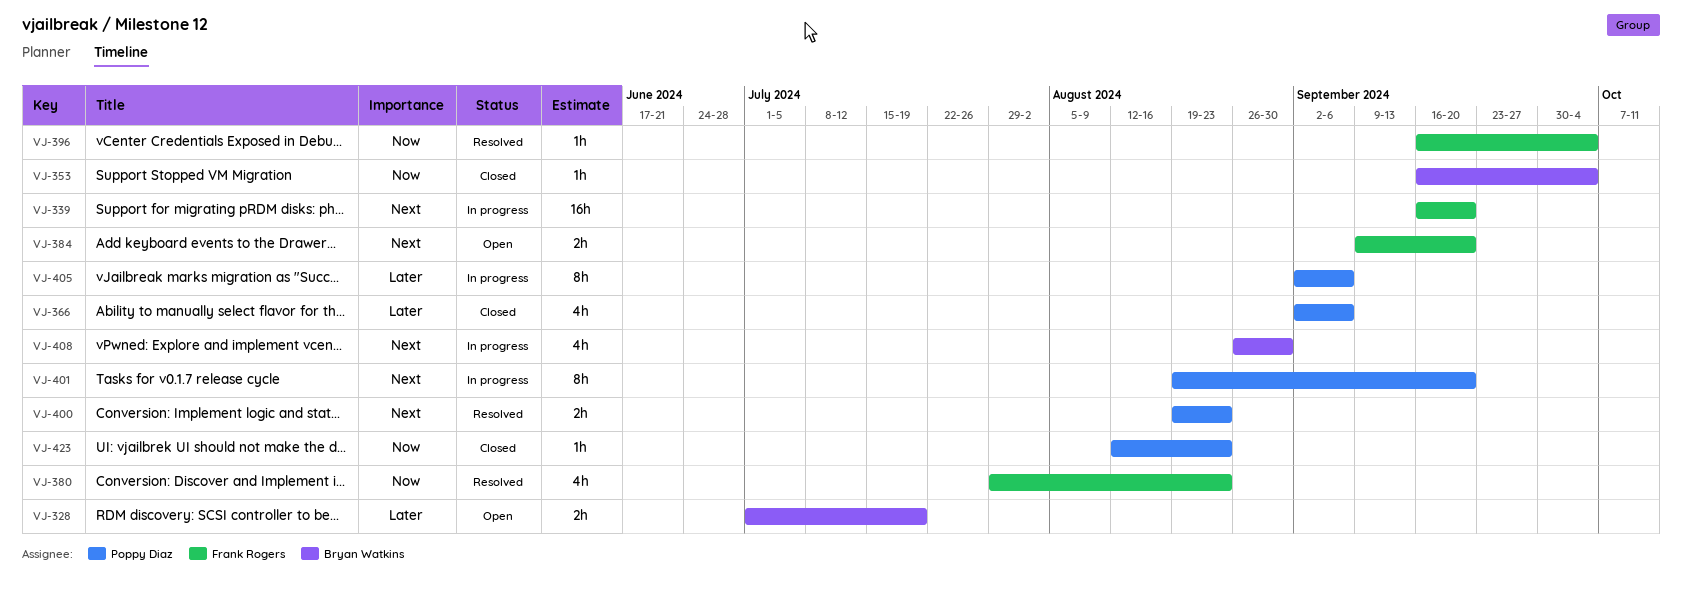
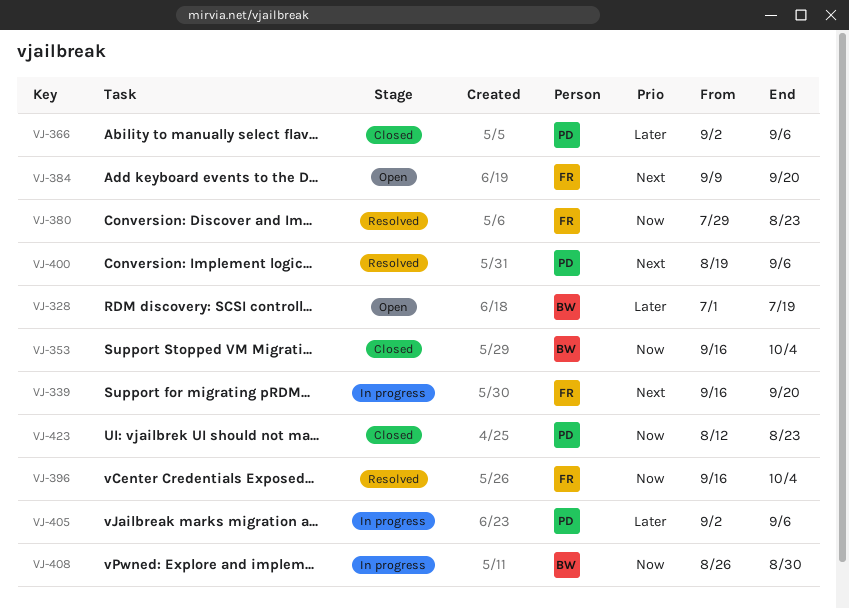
VJ-400, due: Aug 23 -> Sep 6
VJ-401: present -> none
VJ-408, priority: Next -> Now

